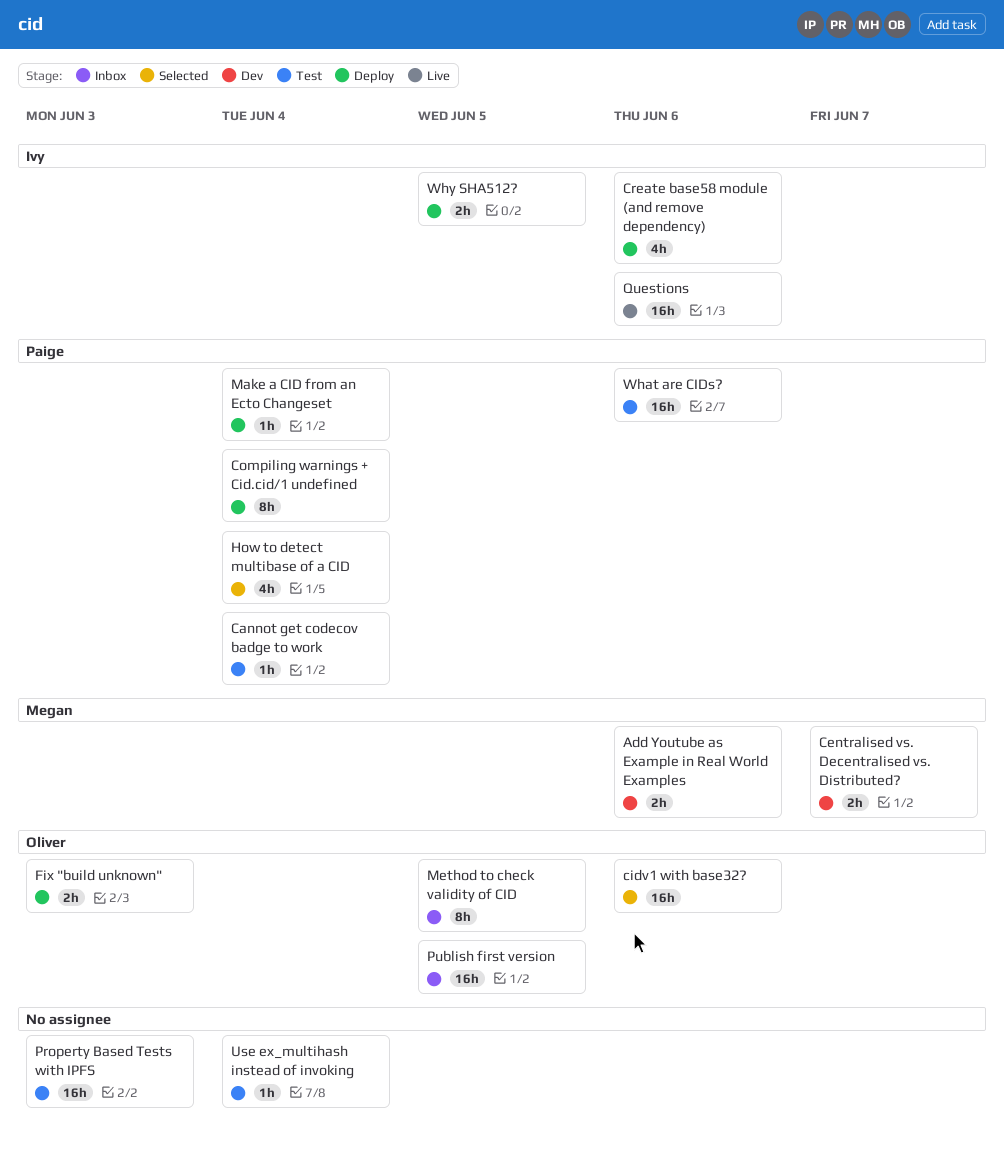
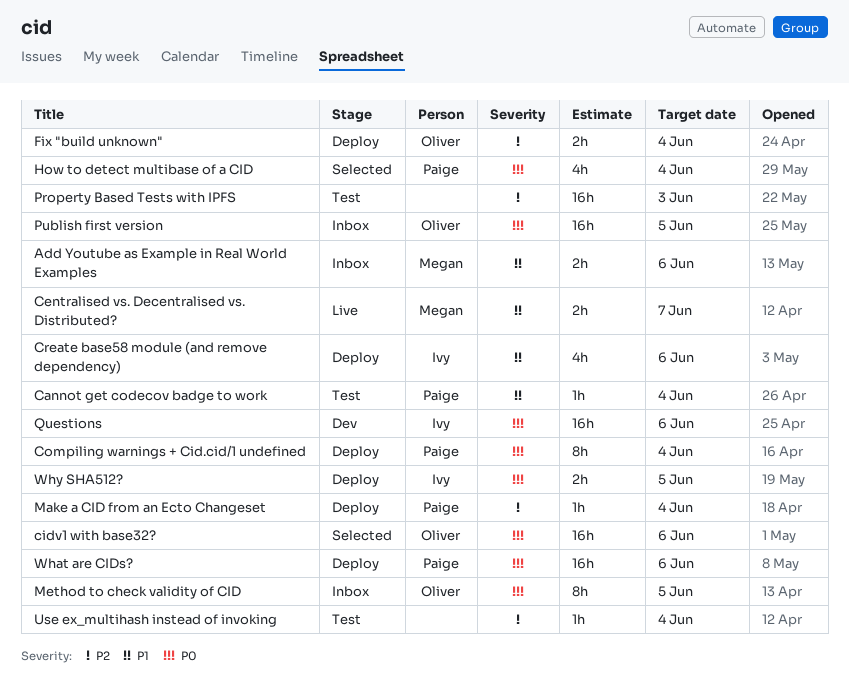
Add Youtube as Example in Real World Examples, status: Dev -> Inbox
Centralised vs. Decentralised vs. Distributed?, status: Dev -> Live
Fix "build unknown", due: Jun 3 -> Jun 4
Questions, status: Live -> Dev
What are CIDs?, status: Test -> Deploy

